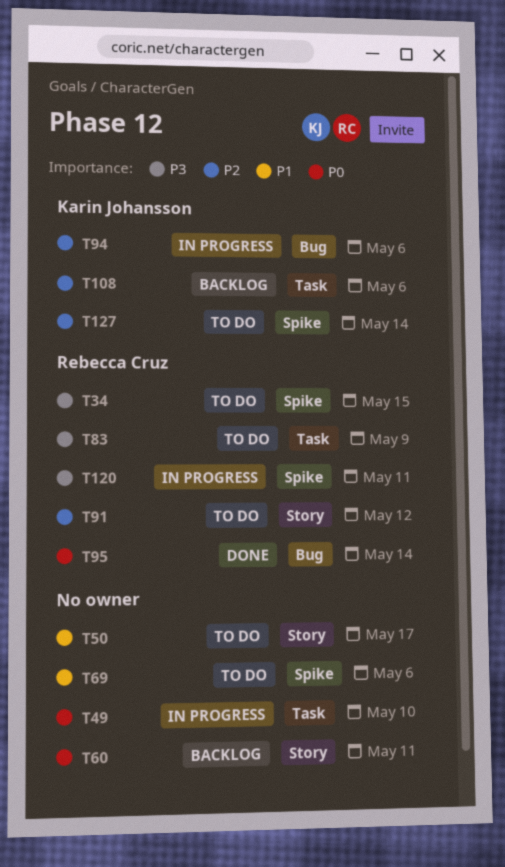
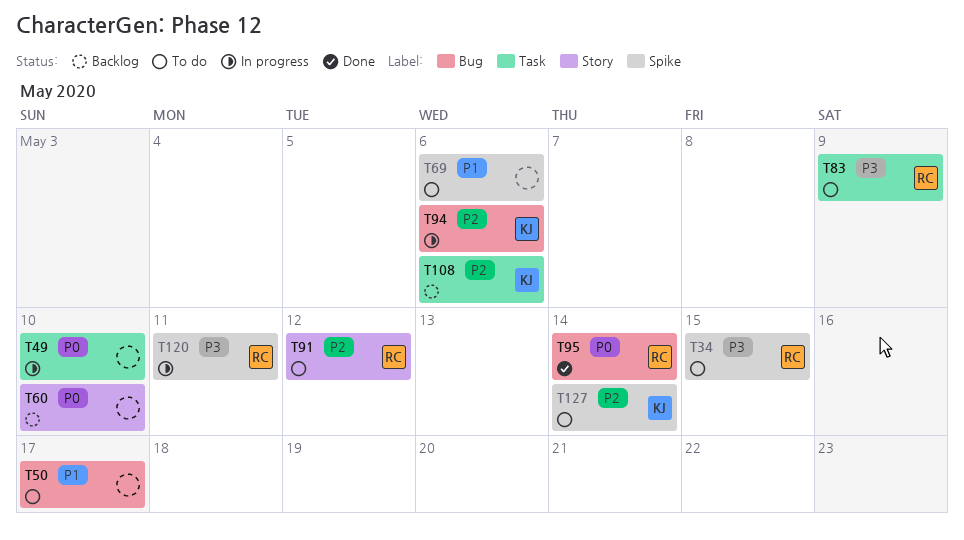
T50, label: Story -> Bug
T60, due: May 11 -> May 10

